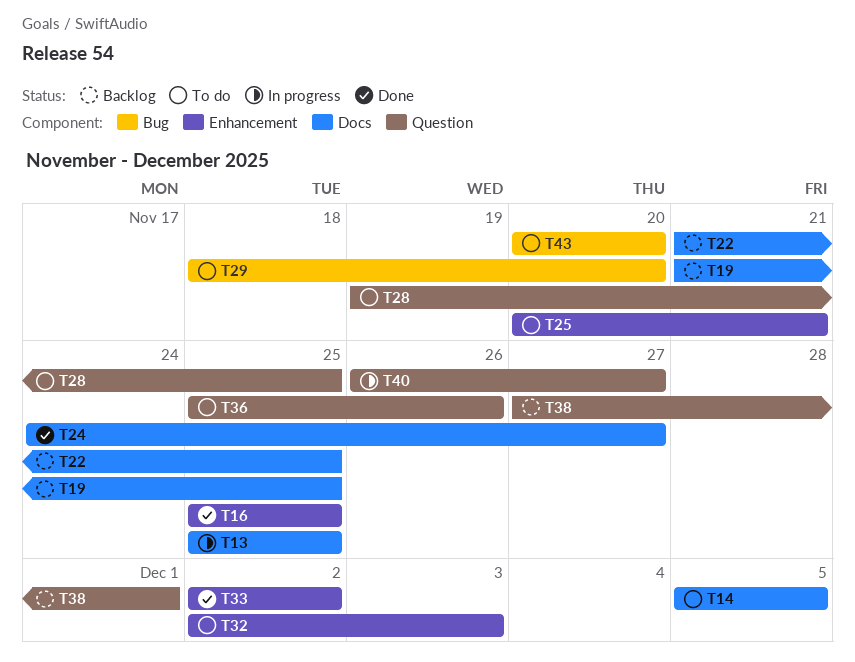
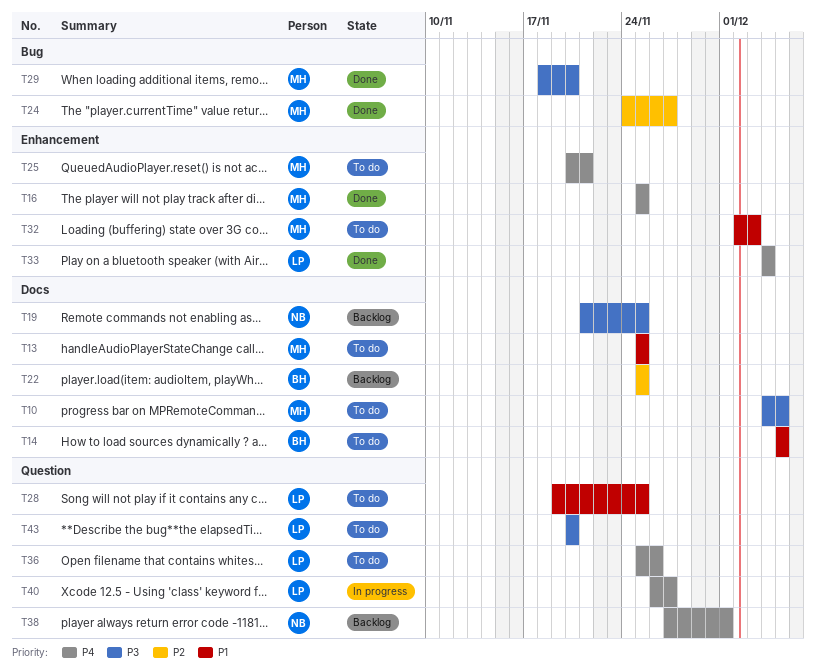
T10: none -> present
T13, status: In progress -> To do
T22, start: Nov 21 -> Nov 25
T24, label: Docs -> Bug
T29, status: To do -> Done
T33, start: Dec 2 -> Dec 4
T33, due: Dec 2 -> Dec 4
T43, label: Bug -> Question

